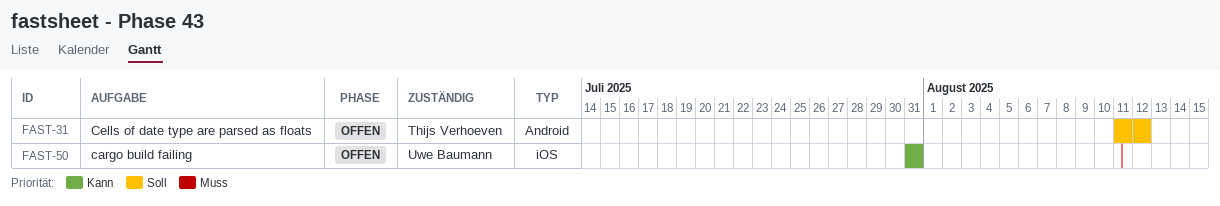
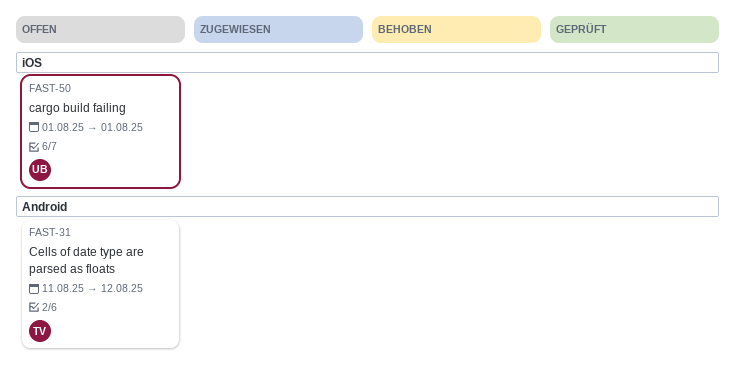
FAST-50, start: Jul 31 -> Aug 1
FAST-50, due: Jul 31 -> Aug 1

